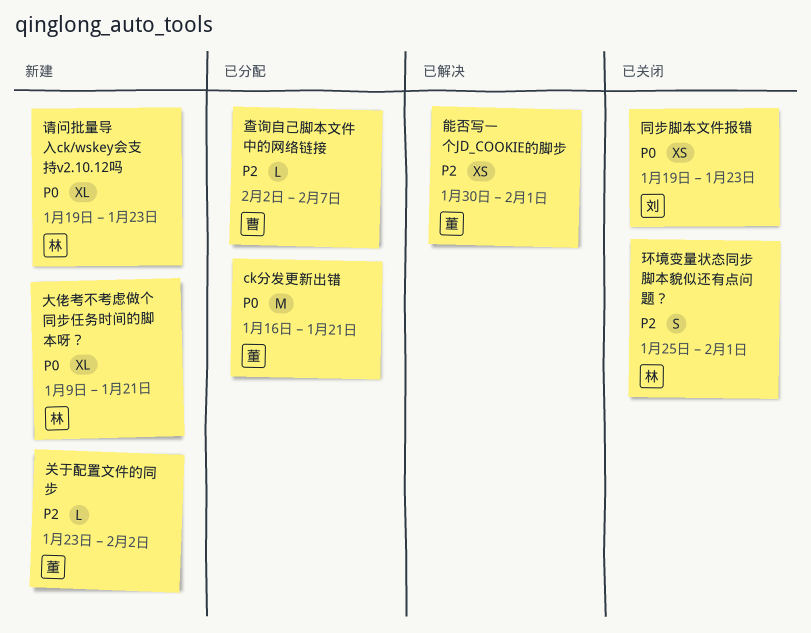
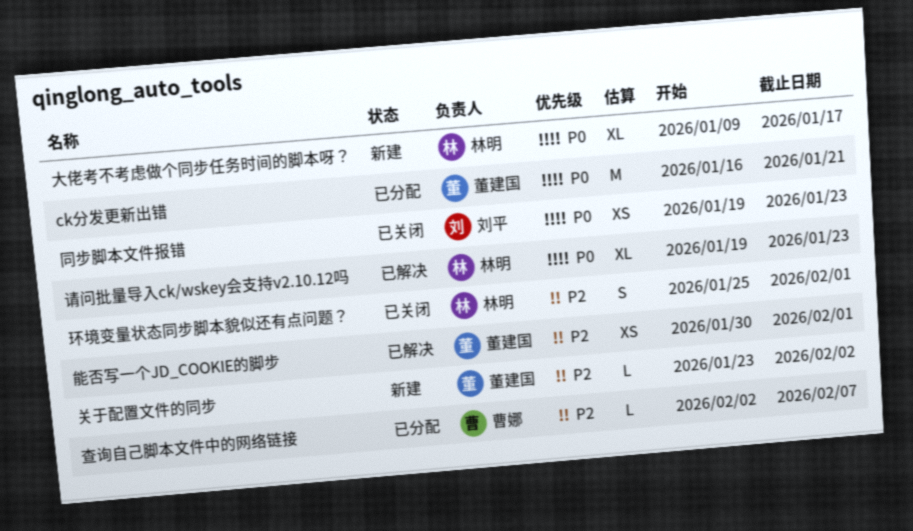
大佬考不考虑做个同步任务时间的脚本呀？, due: Jan 21 -> Jan 17
请问批量导入ck/wskey会支持v2.10.12吗, status: 新建 -> 已解决

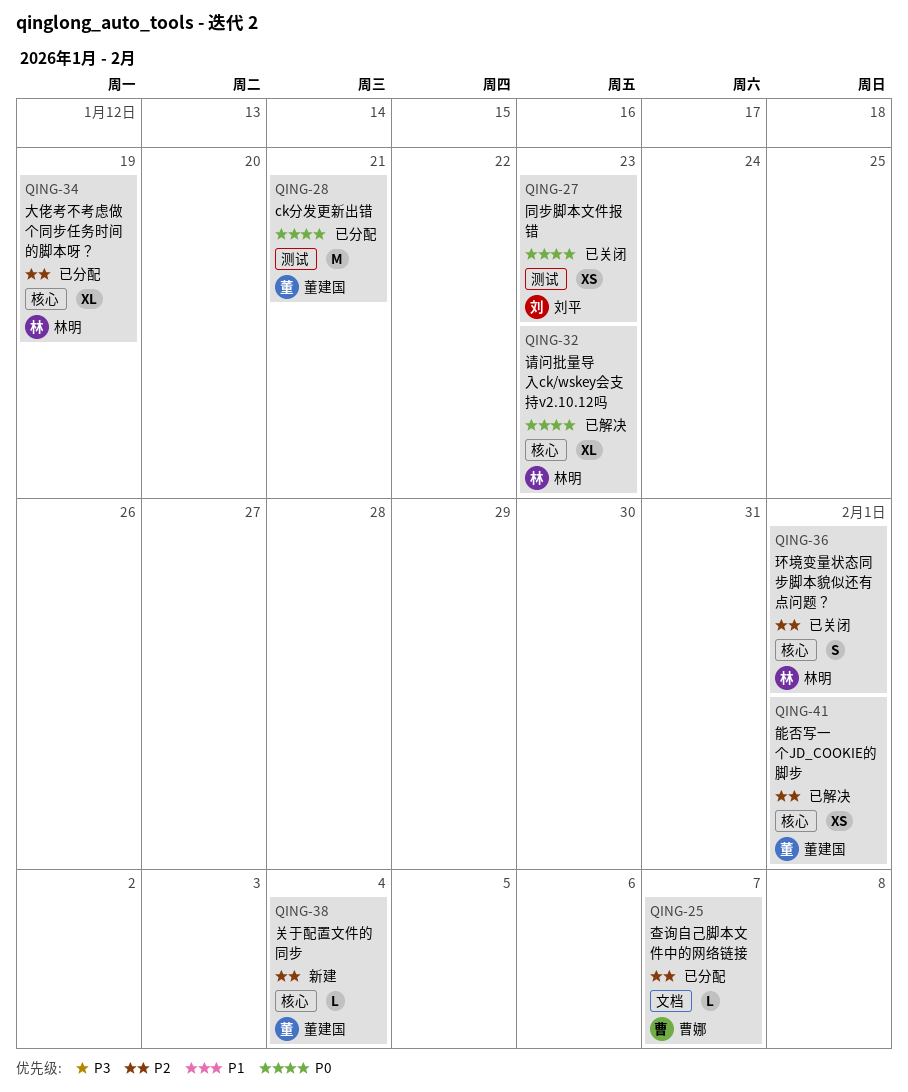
关于配置文件的同步, due: Feb 2 -> Feb 4
大佬考不考虑做个同步任务时间的脚本呀？, status: 新建 -> 已分配
大佬考不考虑做个同步任务时间的脚本呀？, priority: P0 -> P2
大佬考不考虑做个同步任务时间的脚本呀？, due: Jan 17 -> Jan 19

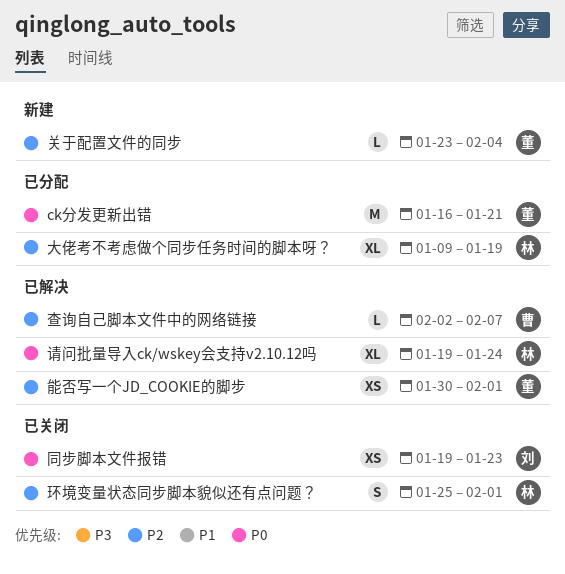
查询自己脚本文件中的网络链接, status: 已分配 -> 已解决
请问批量导入ck/wskey会支持v2.10.12吗, due: Jan 23 -> Jan 24

